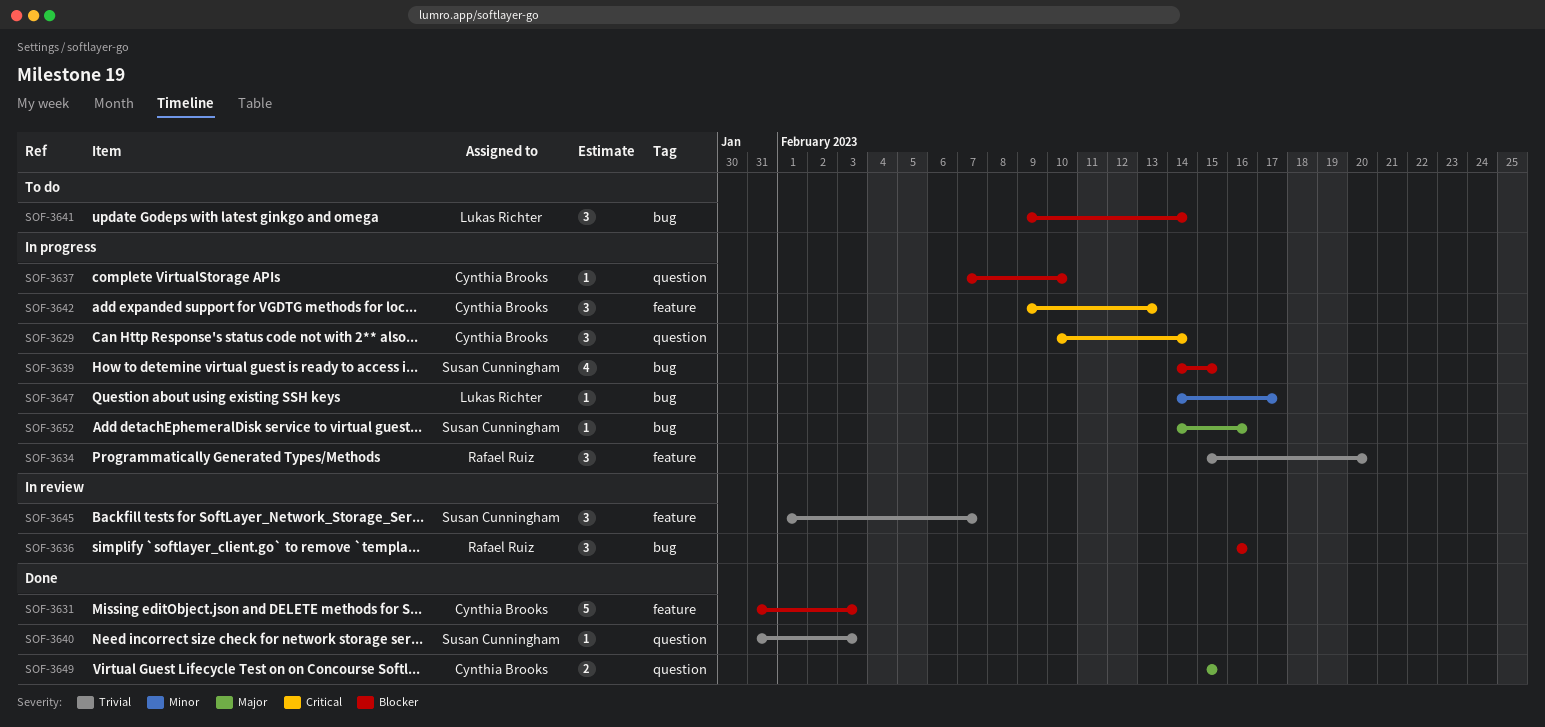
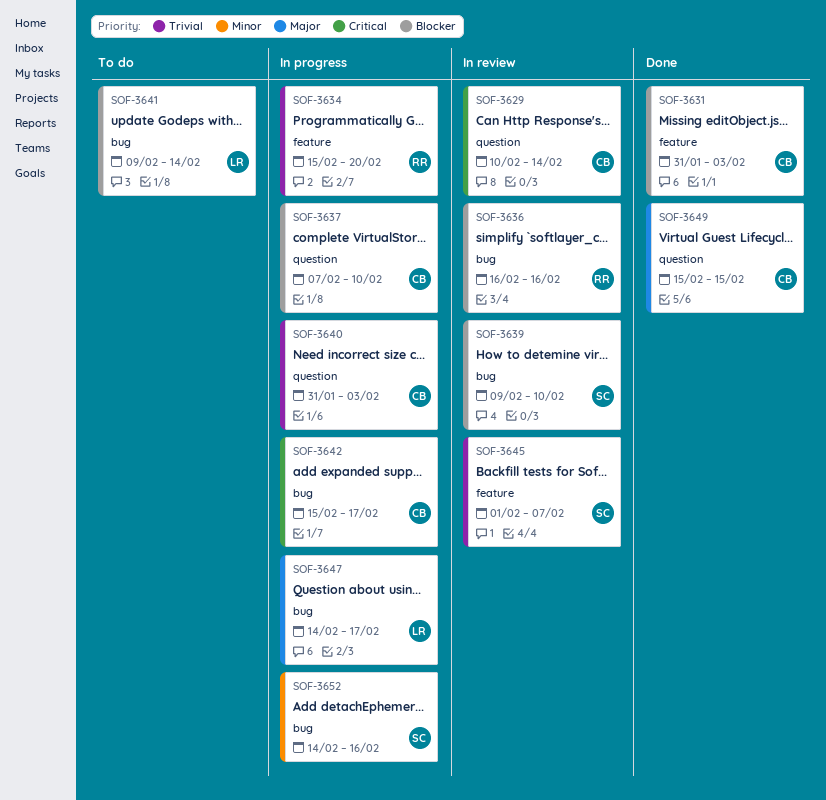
SOF-3629, status: In progress -> In review
SOF-3639, status: In progress -> In review
SOF-3639, start: Feb 14 -> Feb 9
SOF-3639, due: Feb 15 -> Feb 10
SOF-3640, status: Done -> In progress
SOF-3640, owner: Susan Cunningham -> Cynthia Brooks
SOF-3642, label: feature -> bug
SOF-3642, start: Feb 9 -> Feb 15
SOF-3642, due: Feb 13 -> Feb 17
SOF-3647, priority: Minor -> Major
SOF-3652, priority: Major -> Minor

